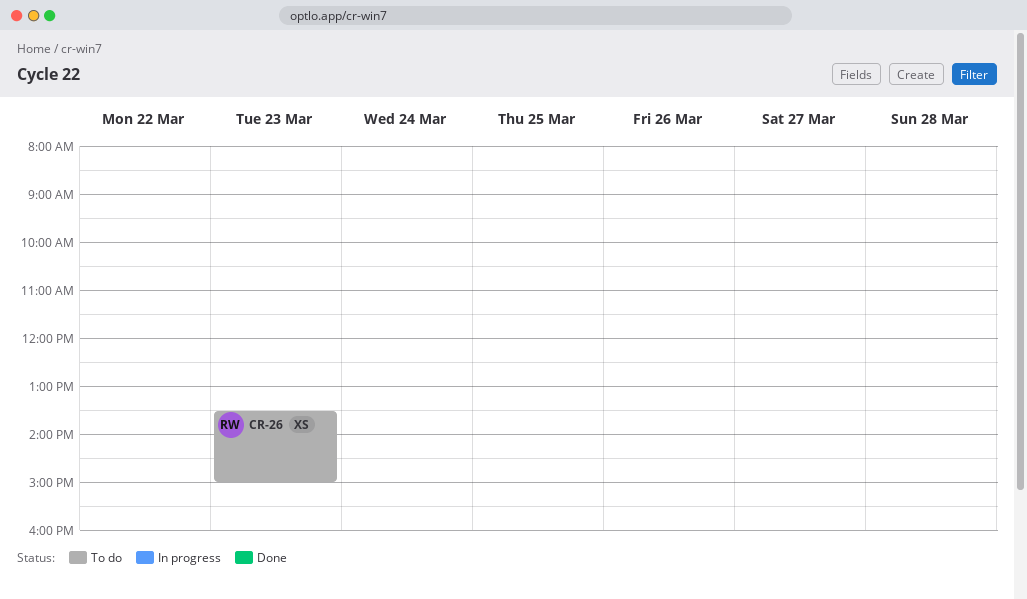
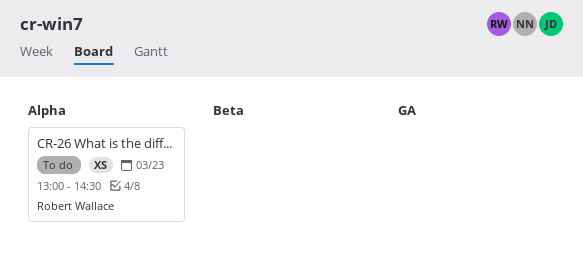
CR-26, begins: 13:30 -> 13:00
CR-26, ends: 15:00 -> 14:30

